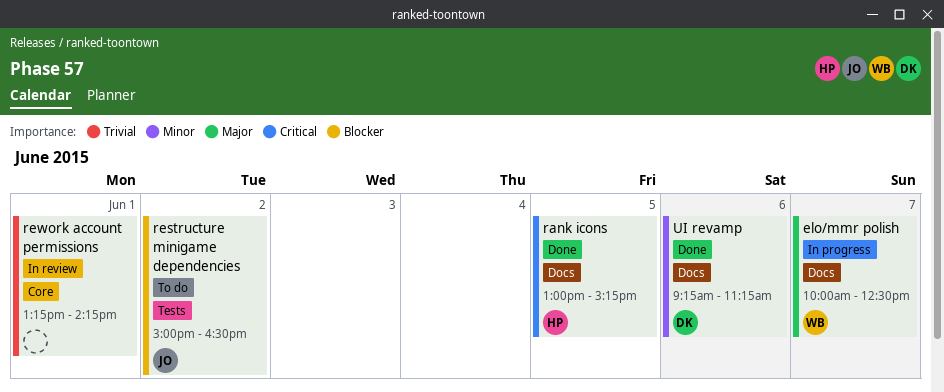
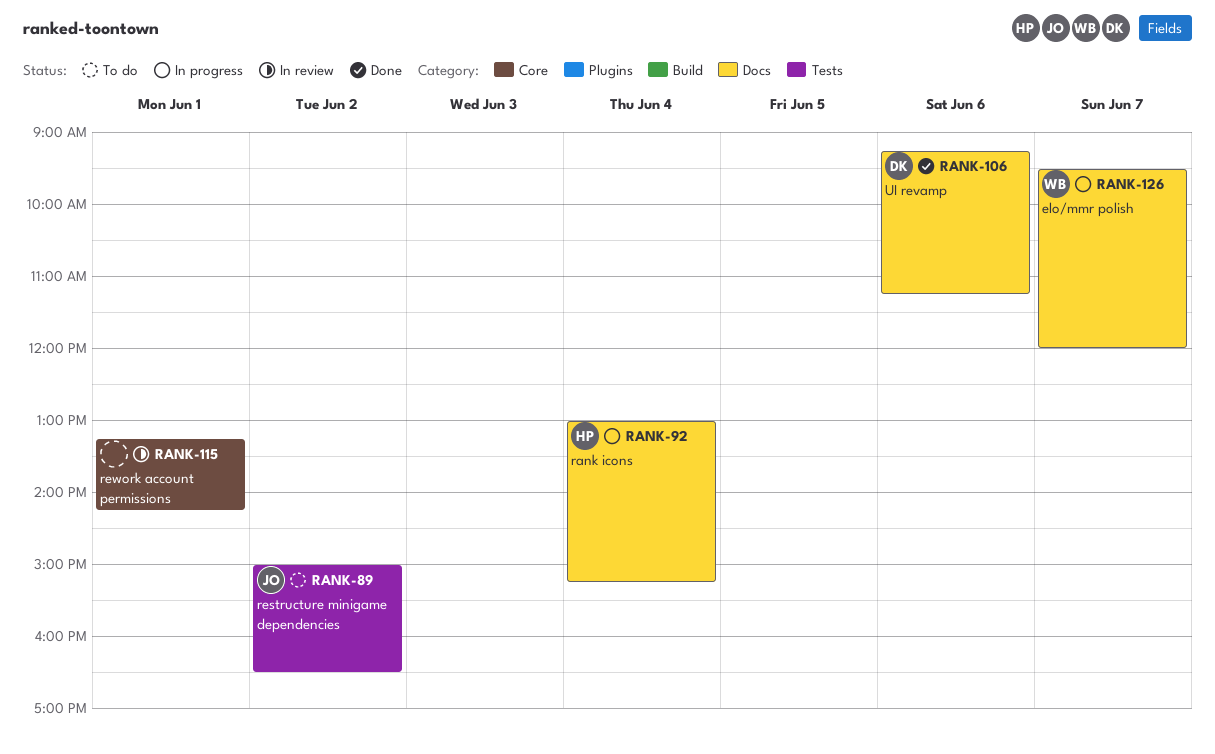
elo/mmr polish, begins: 10:00 -> 09:30
elo/mmr polish, ends: 12:30 -> 12:00
rank icons, status: Done -> In progress
rank icons, day: Jun 5 -> Jun 4

